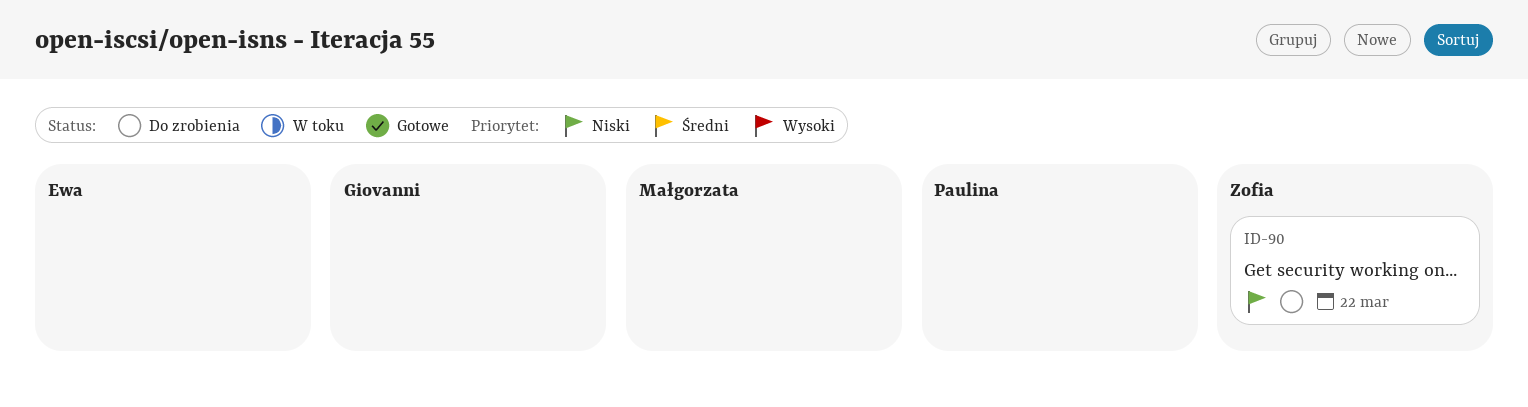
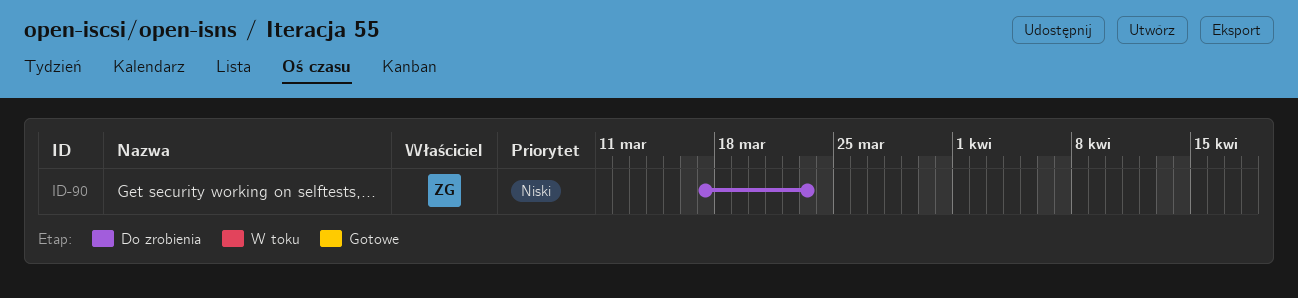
ID-90, due: Mar 22 -> Mar 23

